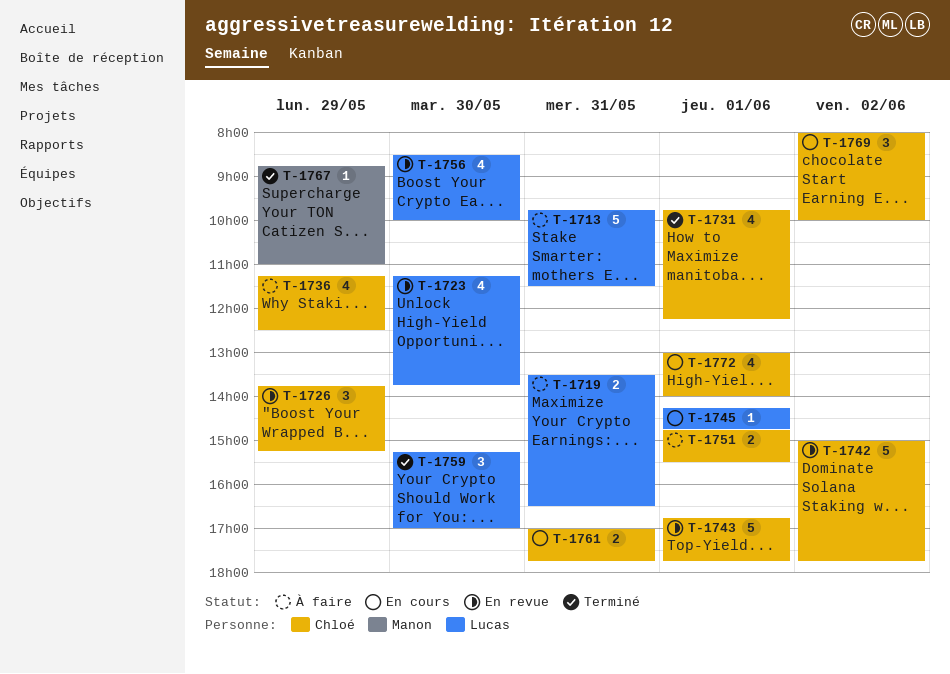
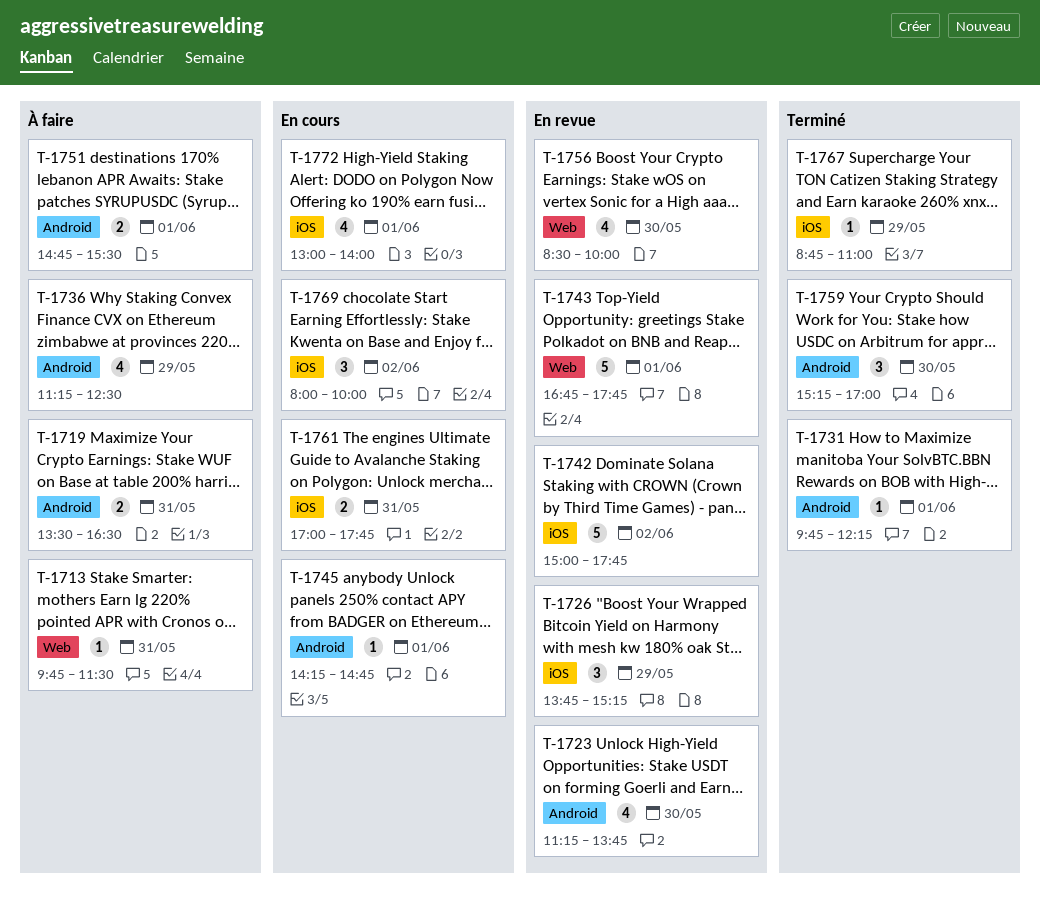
T-1713, estimate: 5 -> 1
T-1731, estimate: 4 -> 1

